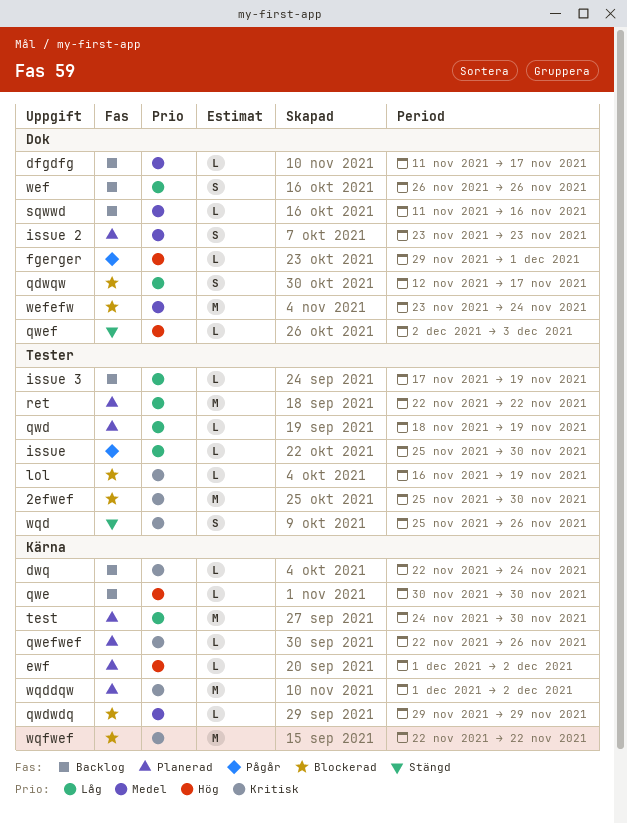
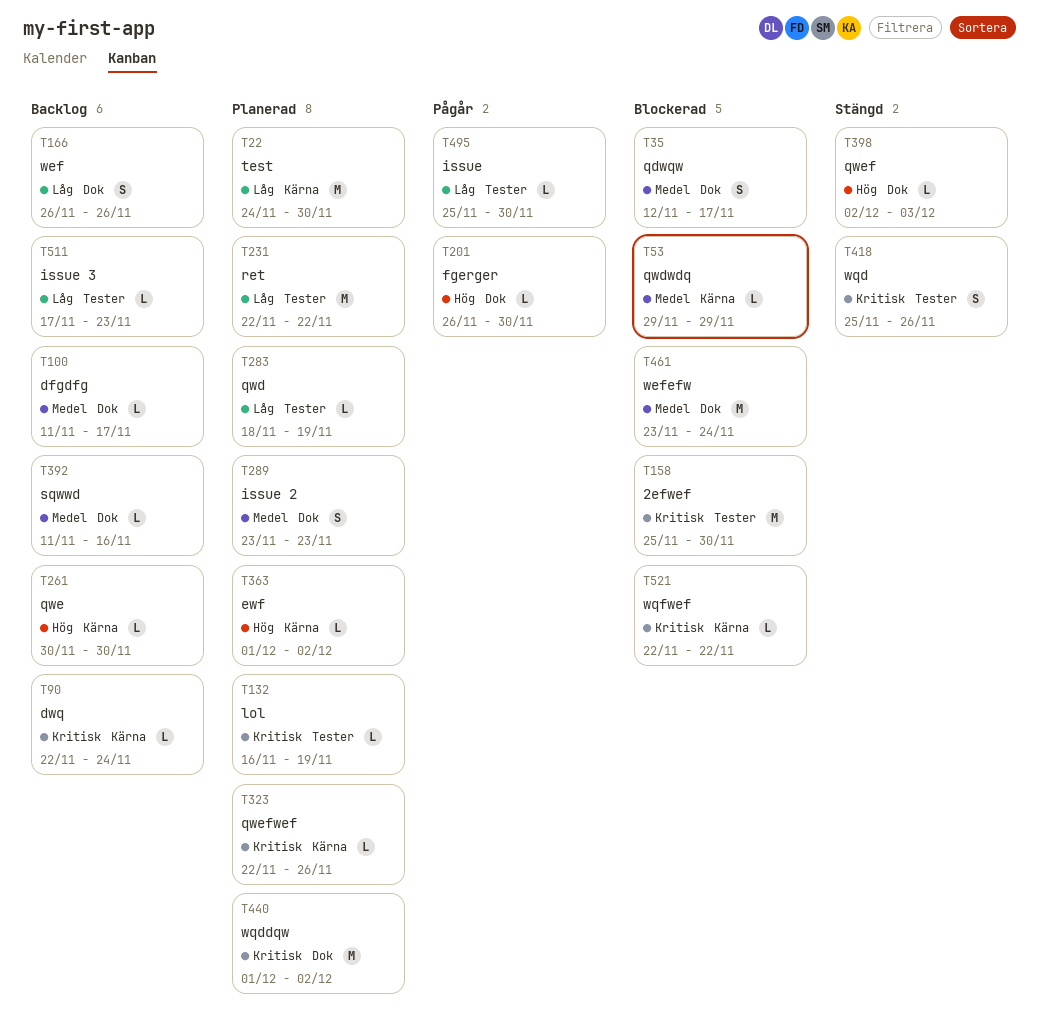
fgerger, start: Nov 29 -> Nov 26
fgerger, due: Dec 1 -> Nov 30
issue 3, due: Nov 19 -> Nov 23
lol, status: Blockerad -> Planerad
qdwqw, priority: Låg -> Medel
wqddqw, label: Kärna -> Dok
wqfwef, estimate: M -> L

